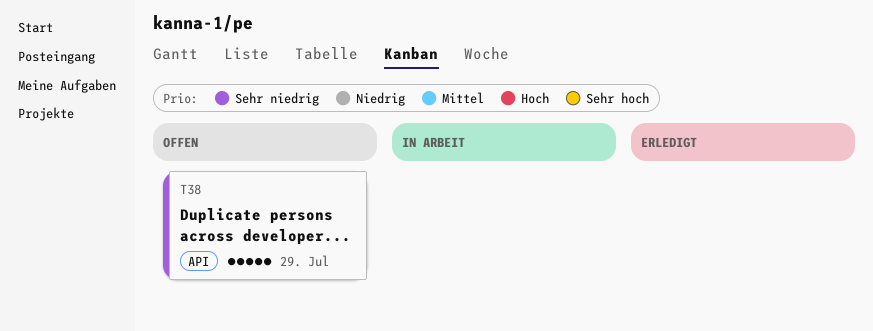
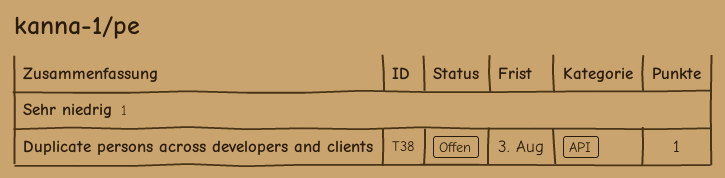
T38, estimate: 5 -> 1
T38, due: Jul 29 -> Aug 3

